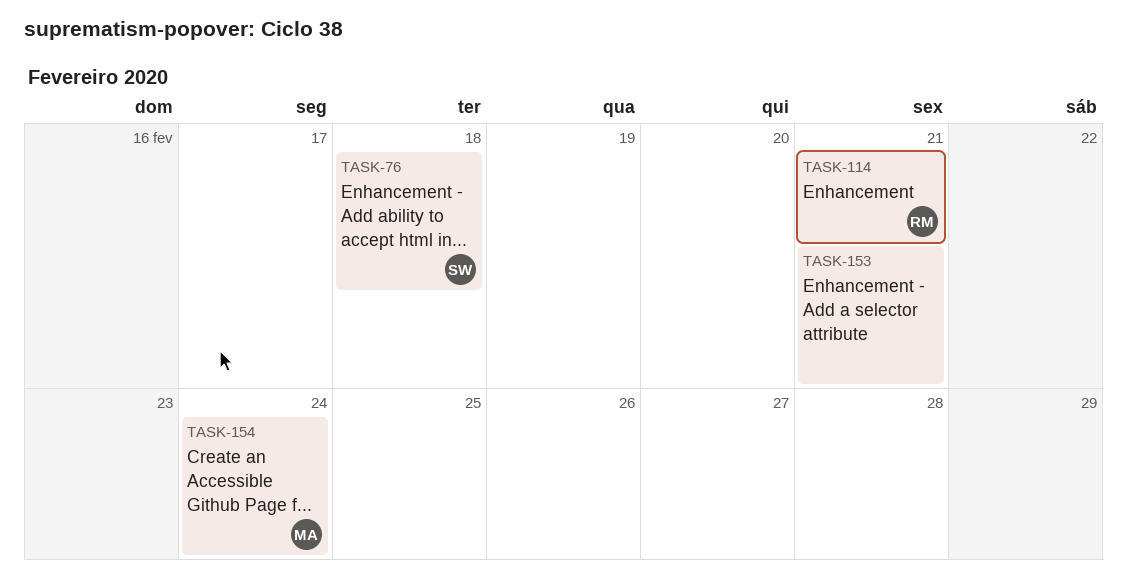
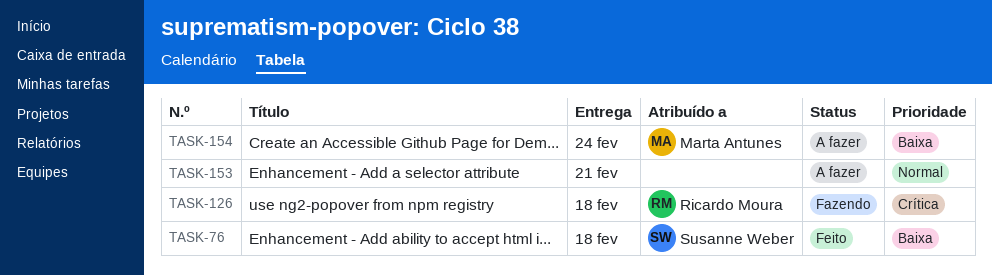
TASK-114: present -> none
TASK-126: none -> present

